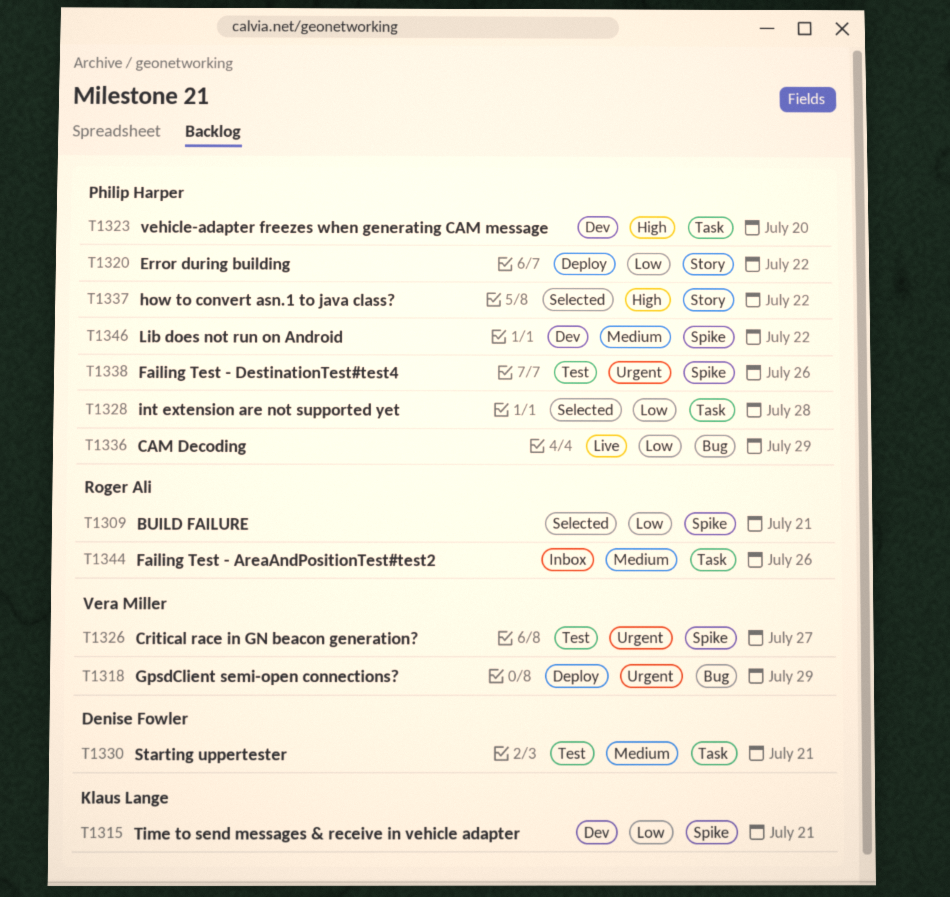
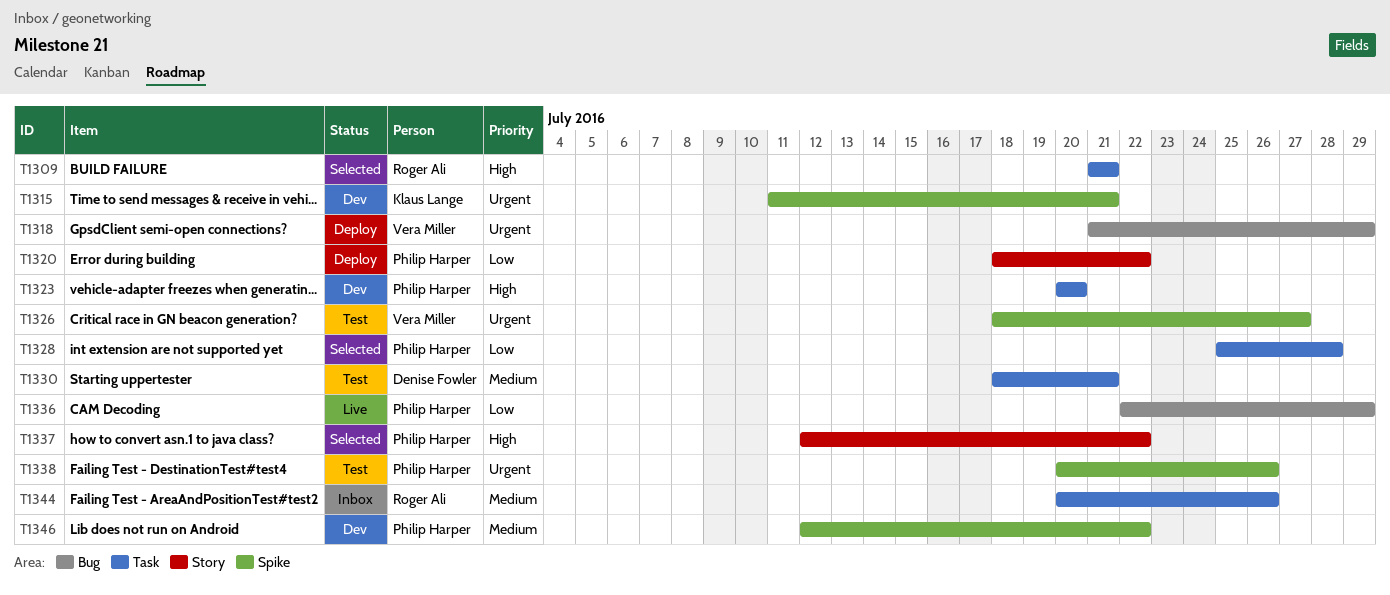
T1309, priority: Low -> High
T1309, label: Spike -> Task
T1315, priority: Low -> Urgent

